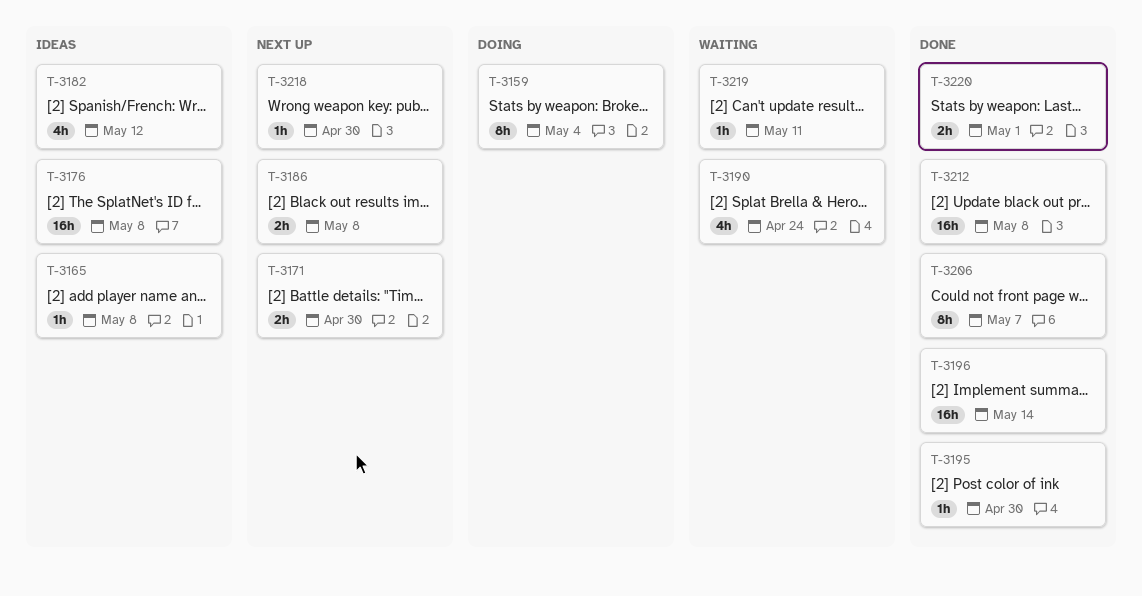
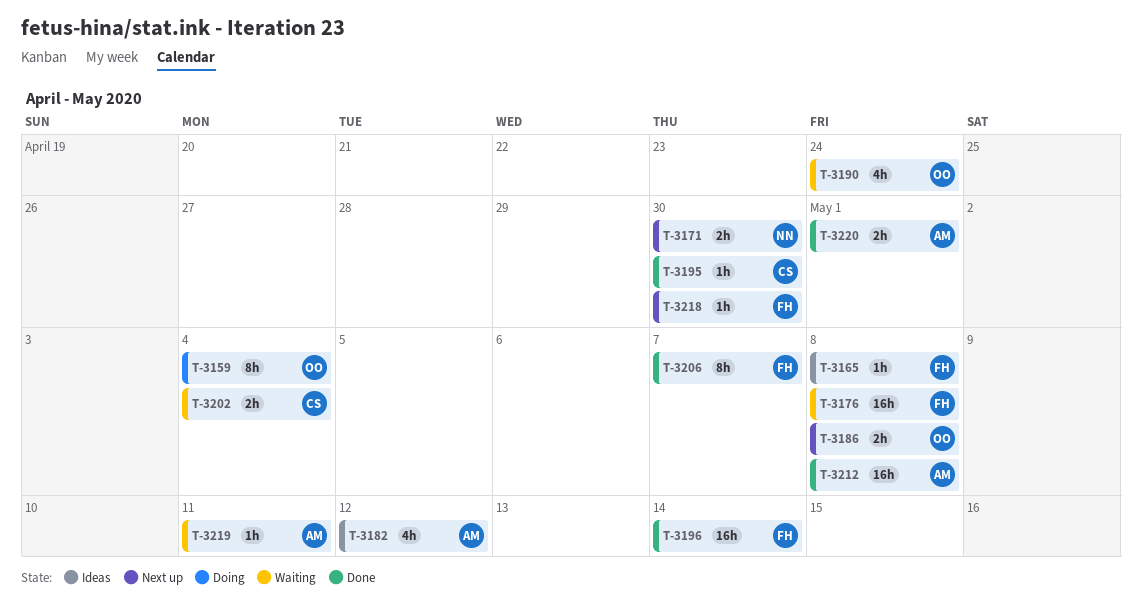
T-3176, status: Ideas -> Waiting
T-3202: none -> present

